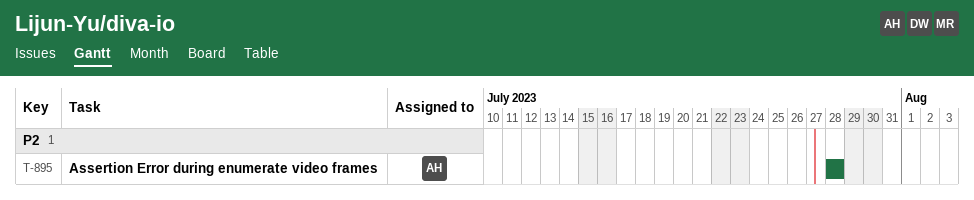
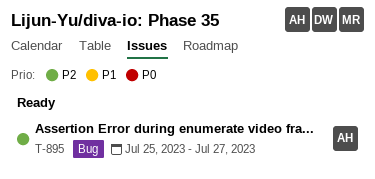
T-895, start: Jul 28 -> Jul 25
T-895, due: Jul 28 -> Jul 27

